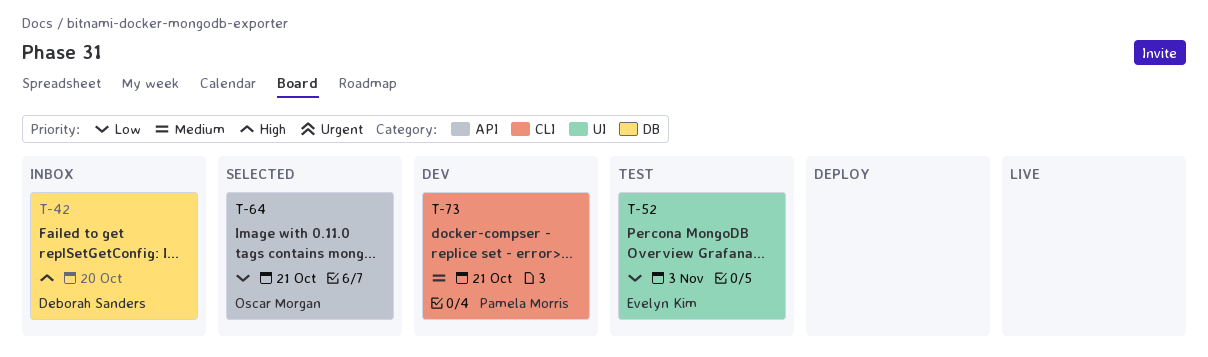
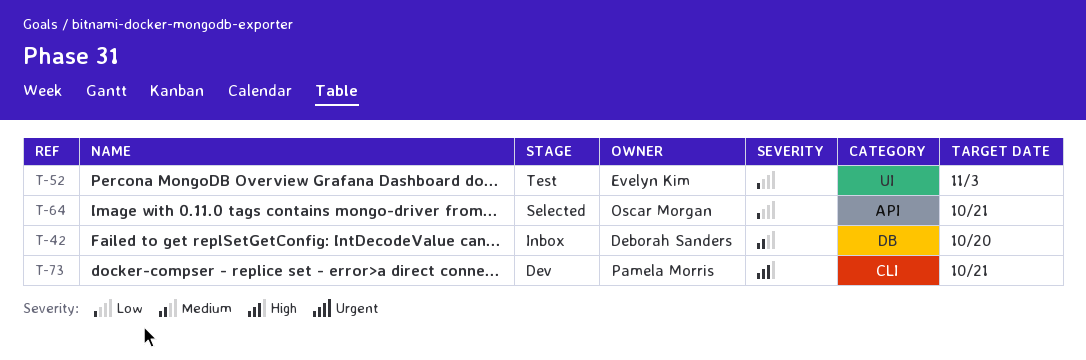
T-42, priority: High -> Medium
T-73, priority: Medium -> High

